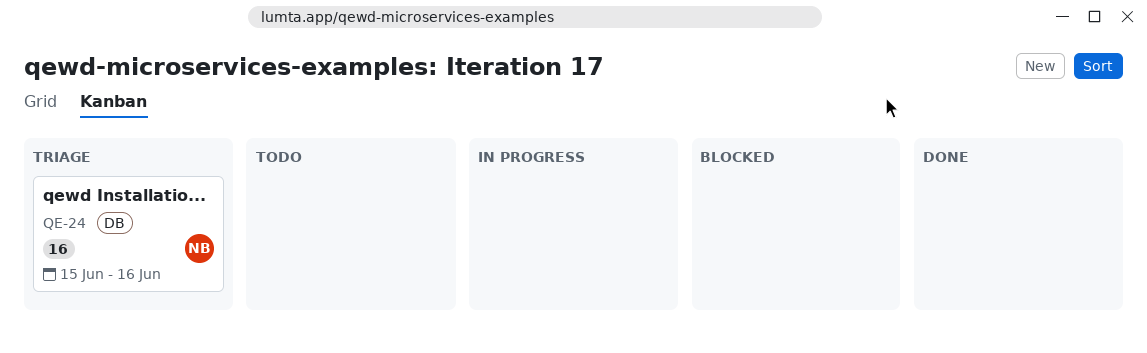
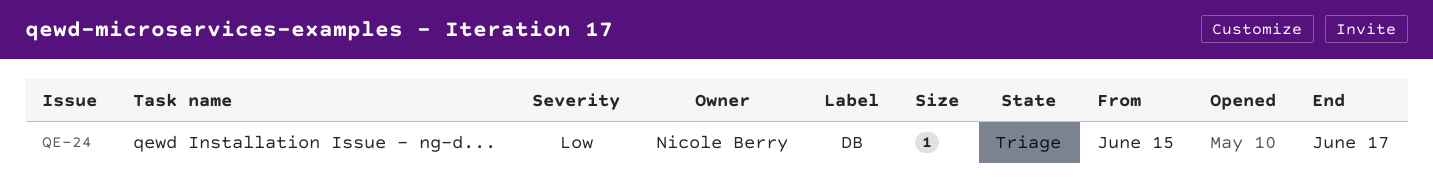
QE-24, estimate: 16 -> 1
QE-24, due: Jun 16 -> Jun 17

